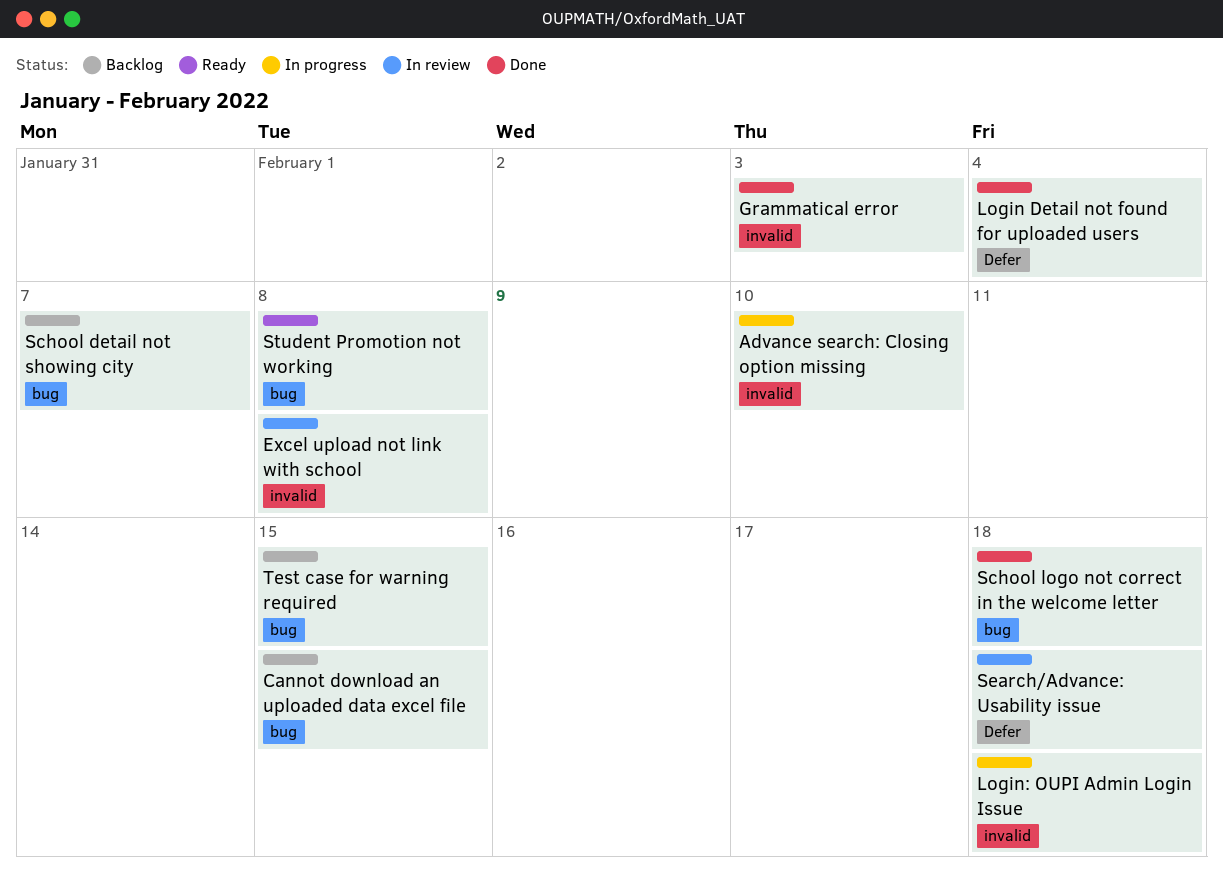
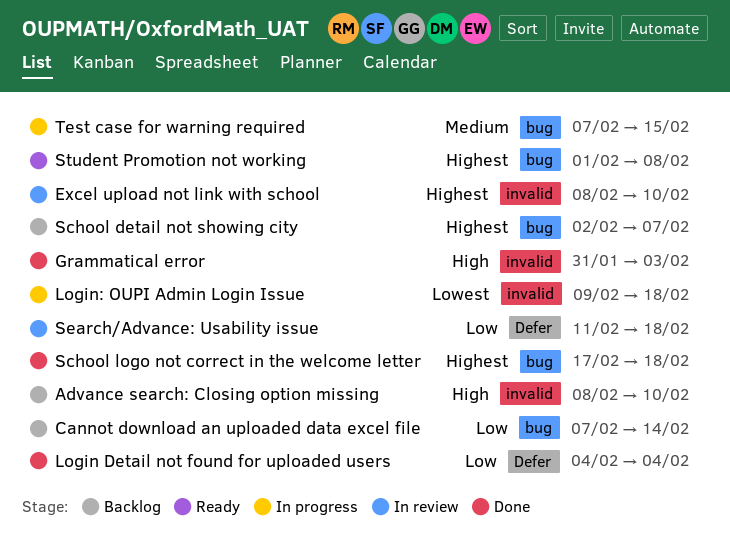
Advance search: Closing option missing, status: In progress -> Backlog
Cannot download an uploaded data excel file, due: Feb 15 -> Feb 14
Excel upload not link with school, due: Feb 8 -> Feb 10
Test case for warning required, status: Backlog -> In progress

